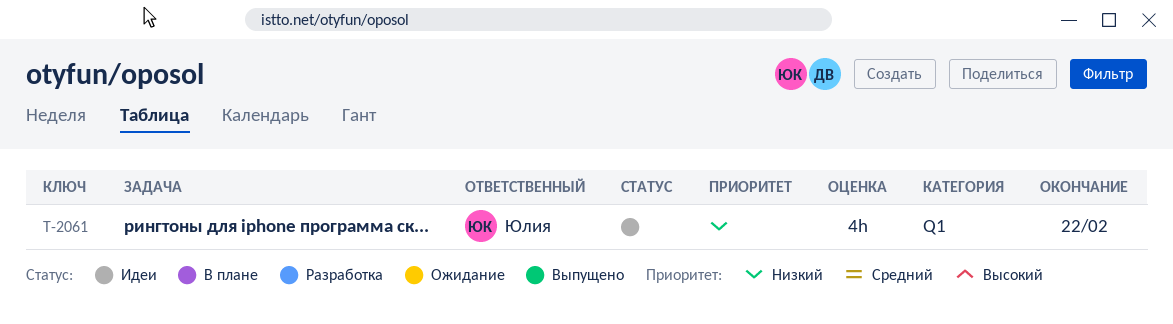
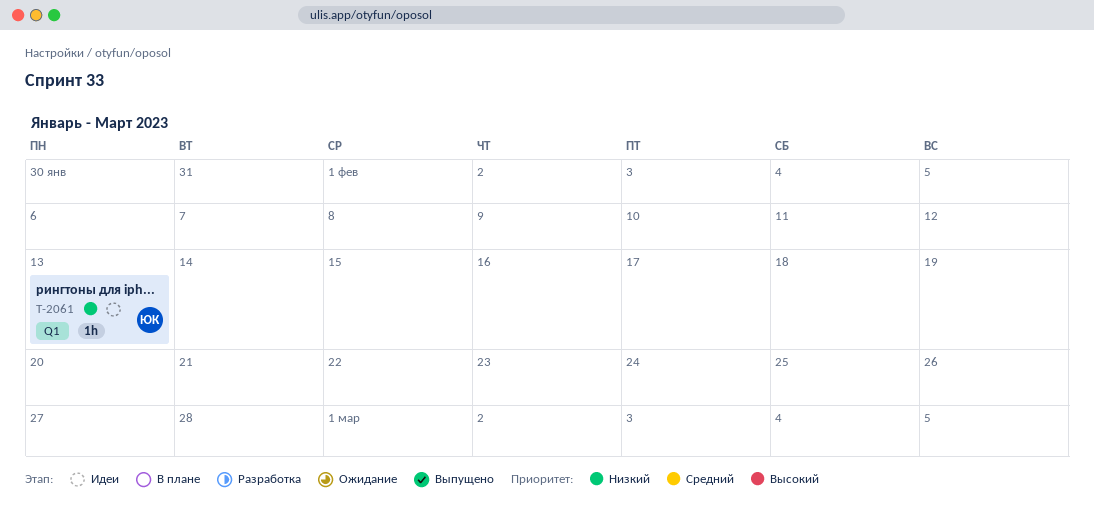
T-2061, estimate: 4h -> 1h
T-2061, due: Feb 22 -> Feb 13

